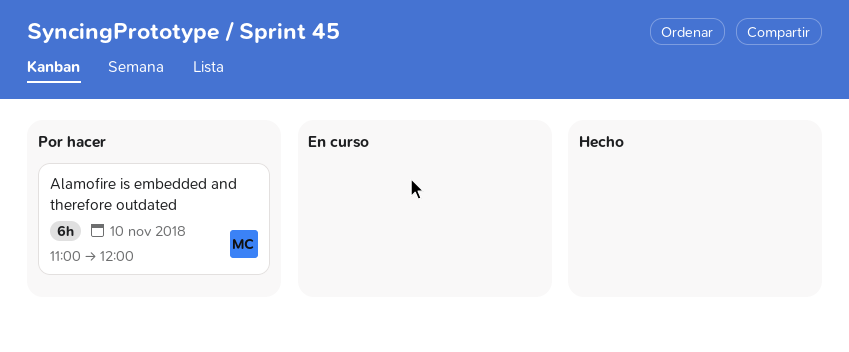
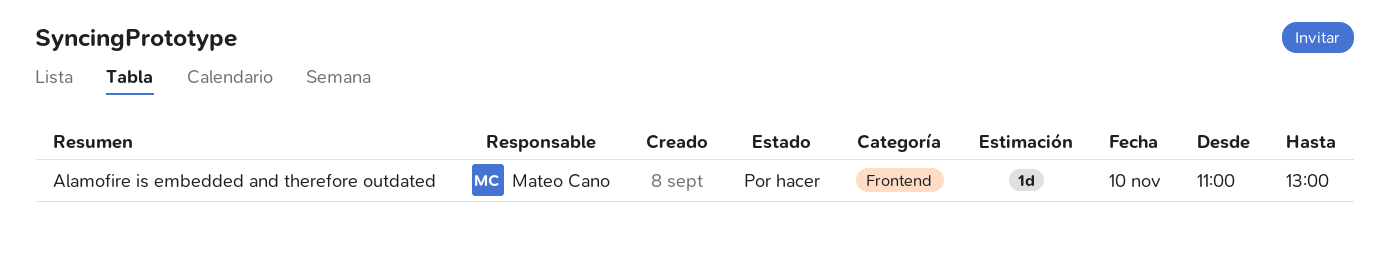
Alamofire is embedded and therefore outdated, estimate: 6h -> 1d
Alamofire is embedded and therefore outdated, ends: 12:00 -> 13:00

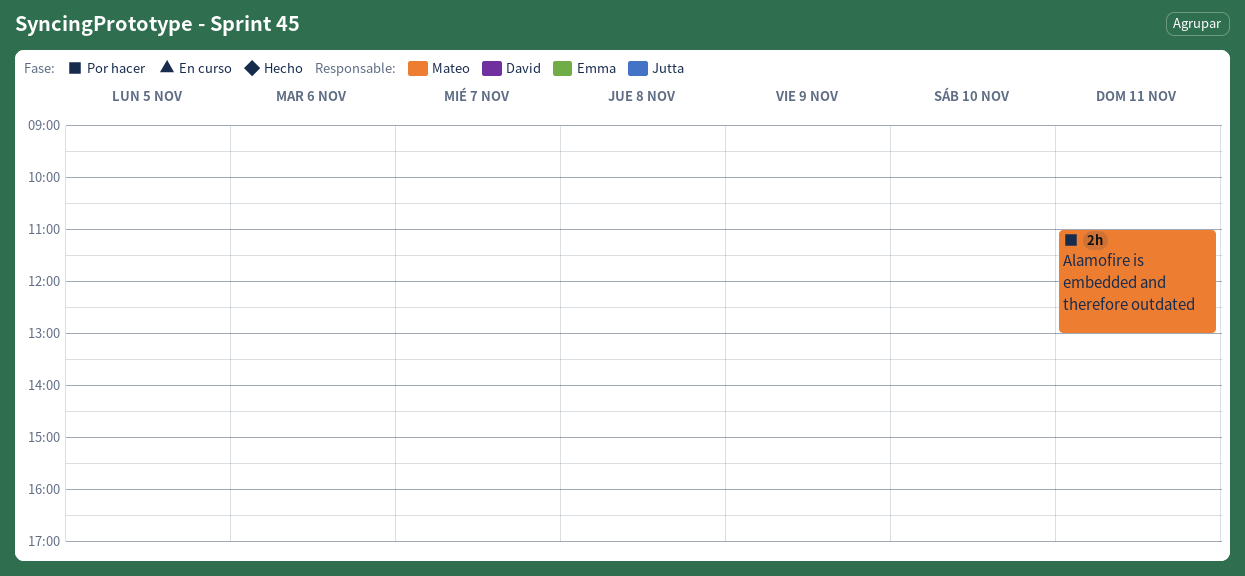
Alamofire is embedded and therefore outdated, estimate: 1d -> 2h
Alamofire is embedded and therefore outdated, day: Nov 10 -> Nov 11

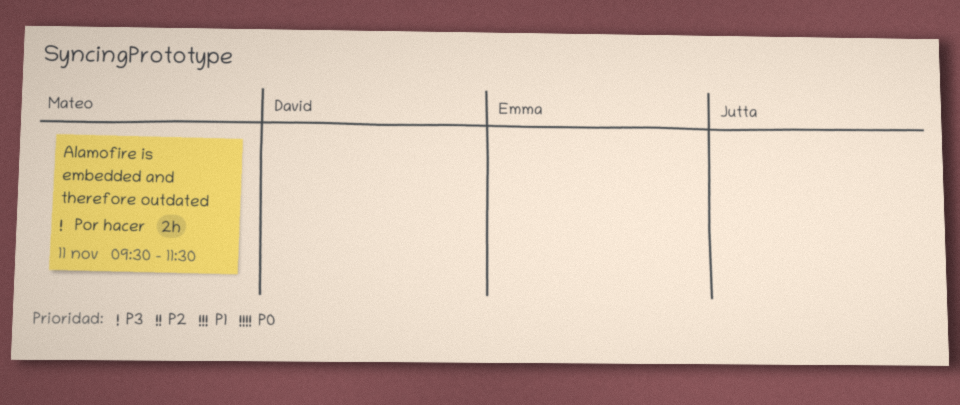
Alamofire is embedded and therefore outdated, begins: 11:00 -> 09:30
Alamofire is embedded and therefore outdated, ends: 13:00 -> 11:30

